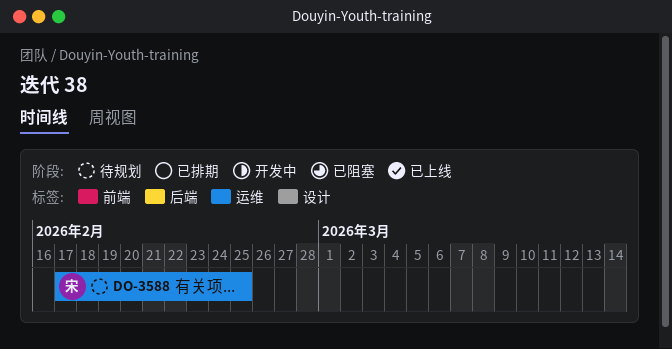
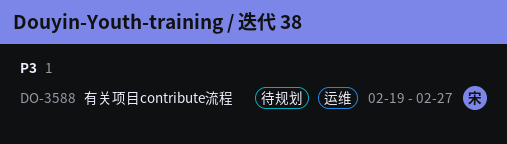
DO-3588, start: Feb 17 -> Feb 19
DO-3588, due: Feb 25 -> Feb 27

